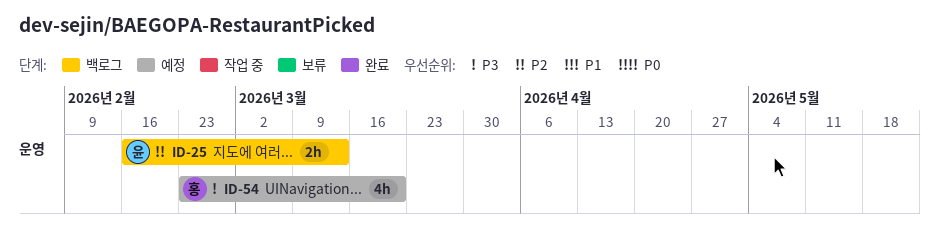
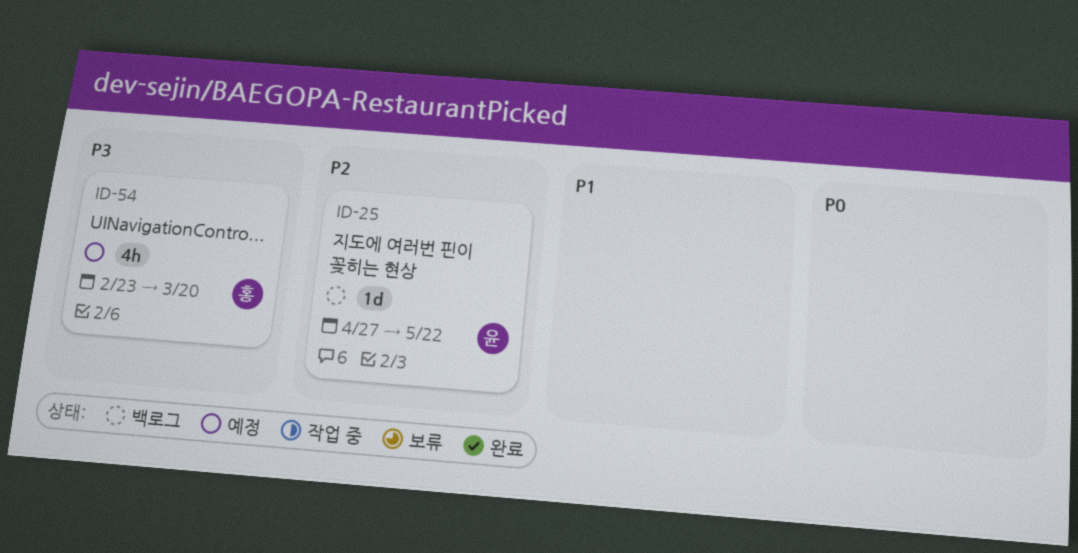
ID-25, estimate: 2h -> 1d
ID-25, start: Feb 16 -> Apr 27
ID-25, due: Mar 13 -> May 22

